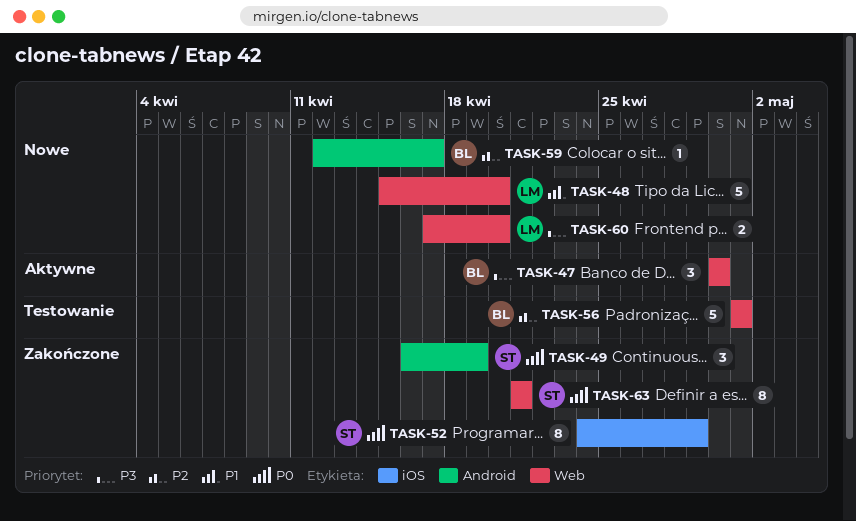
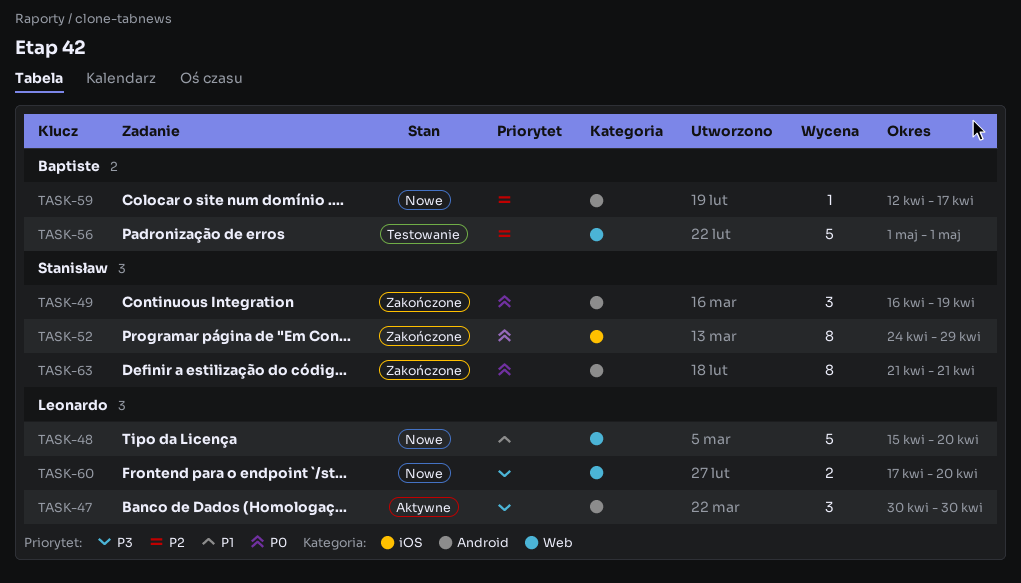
TASK-47, owner: Baptiste -> Leonardo
TASK-47, label: Web -> Android
TASK-63, label: Web -> Android

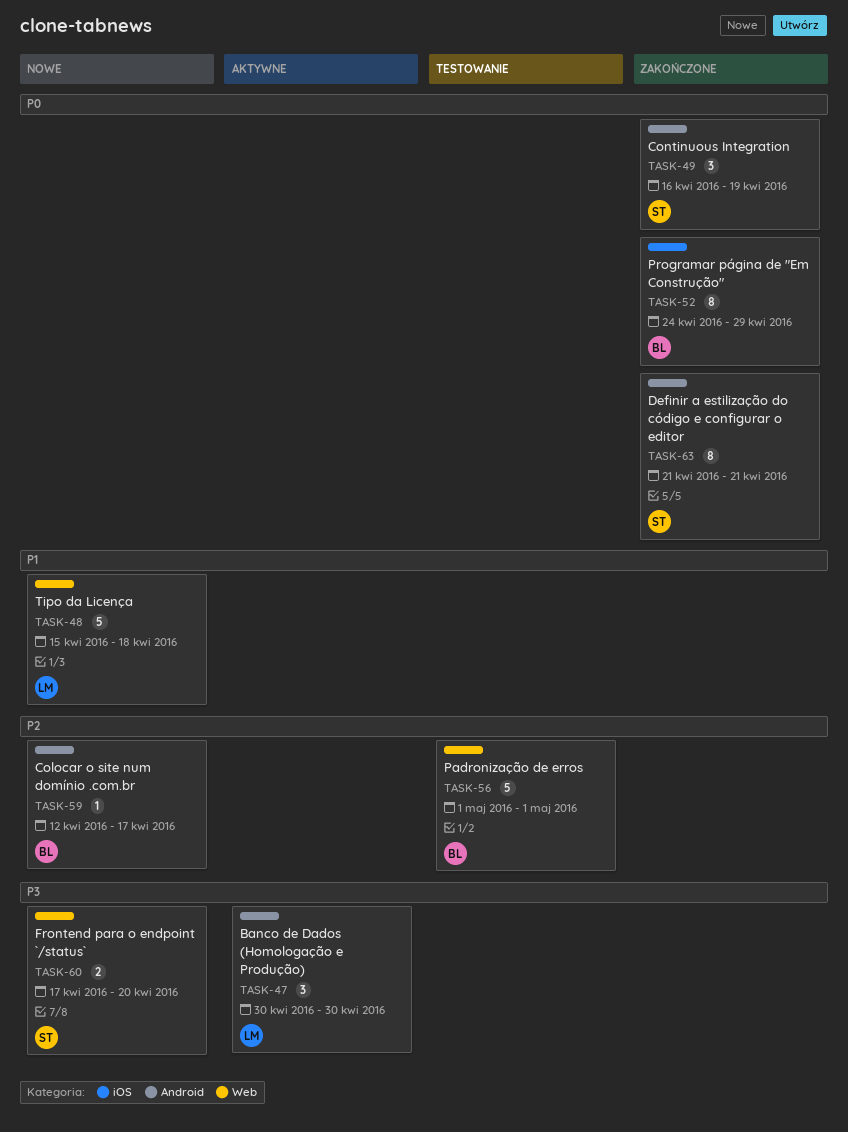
TASK-48, due: Apr 20 -> Apr 18
TASK-52, owner: Stanisław -> Baptiste
TASK-60, owner: Leonardo -> Stanisław

